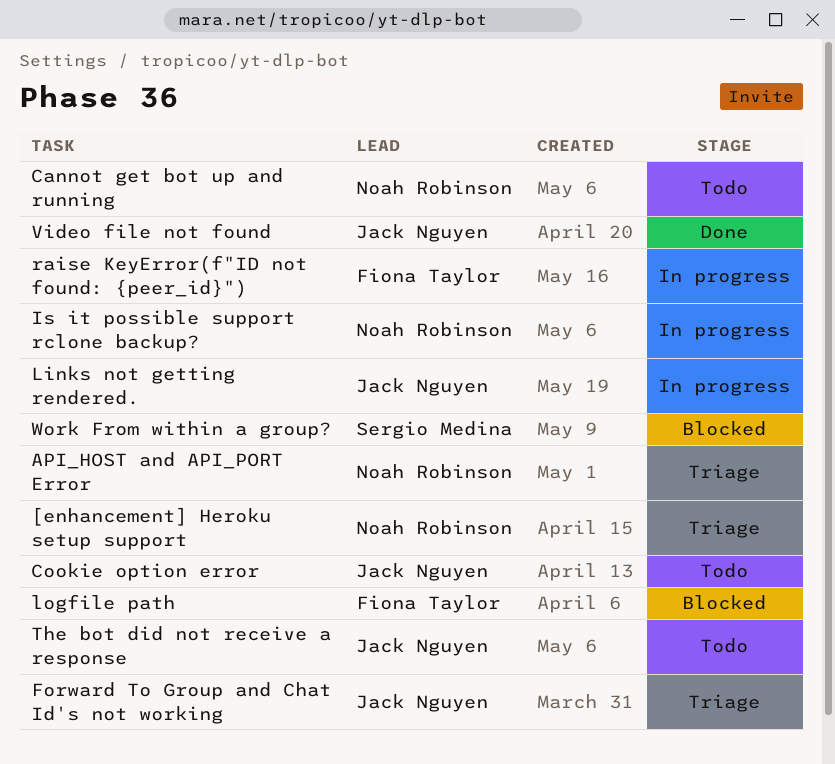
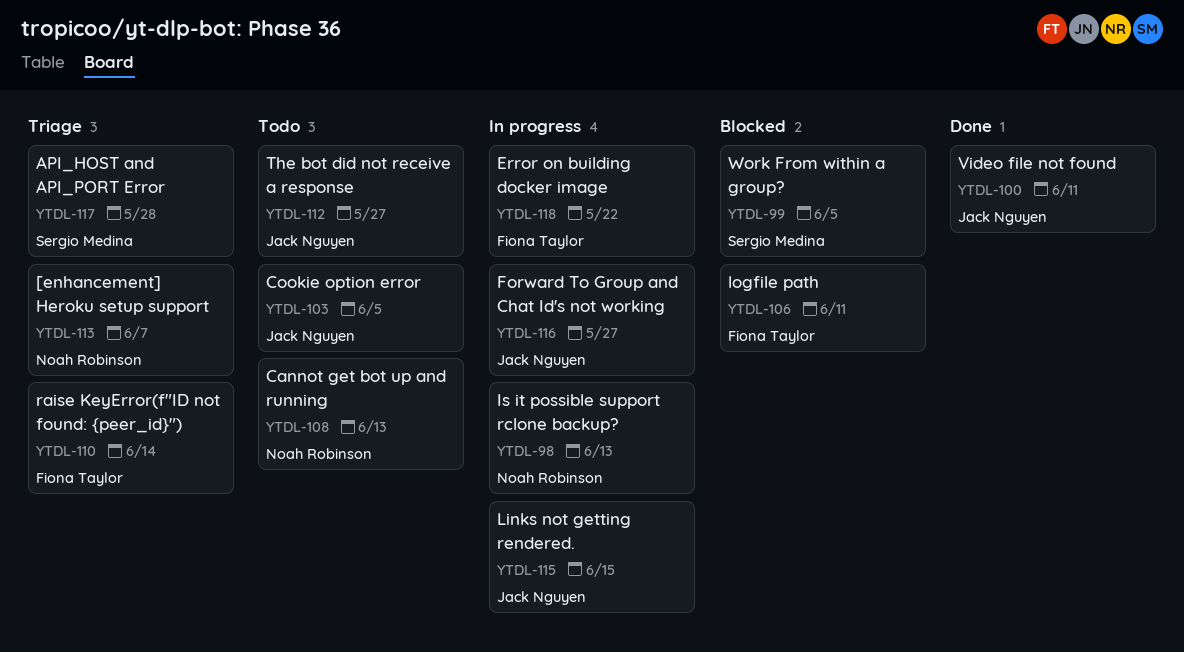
API_HOST and API_PORT Error, owner: Noah Robinson -> Sergio Medina
Error on building docker image: none -> present
Forward To Group and Chat Id's not working, status: Triage -> In progress
raise KeyError(f"ID not found: {peer_id}"), status: In progress -> Triage

